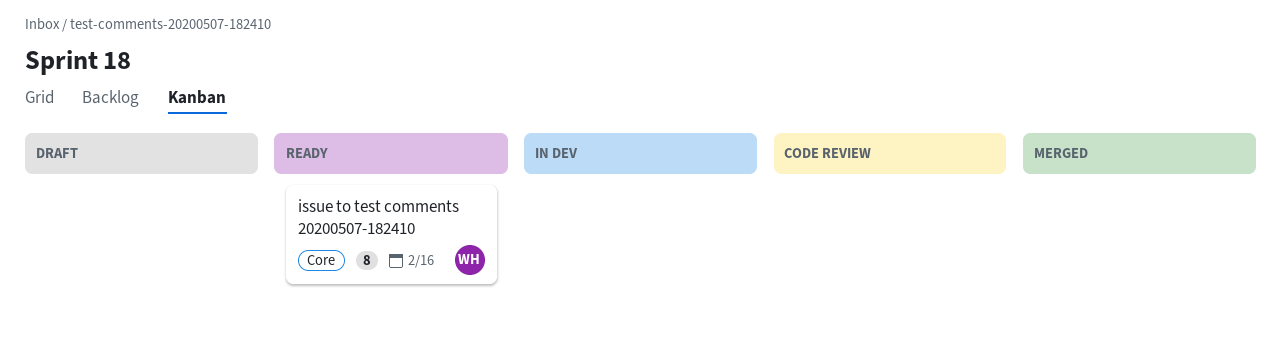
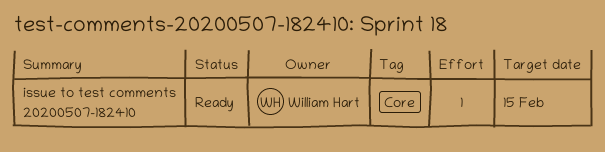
issue to test comments 20200507-182410, estimate: 8 -> 1
issue to test comments 20200507-182410, due: Feb 16 -> Feb 15

